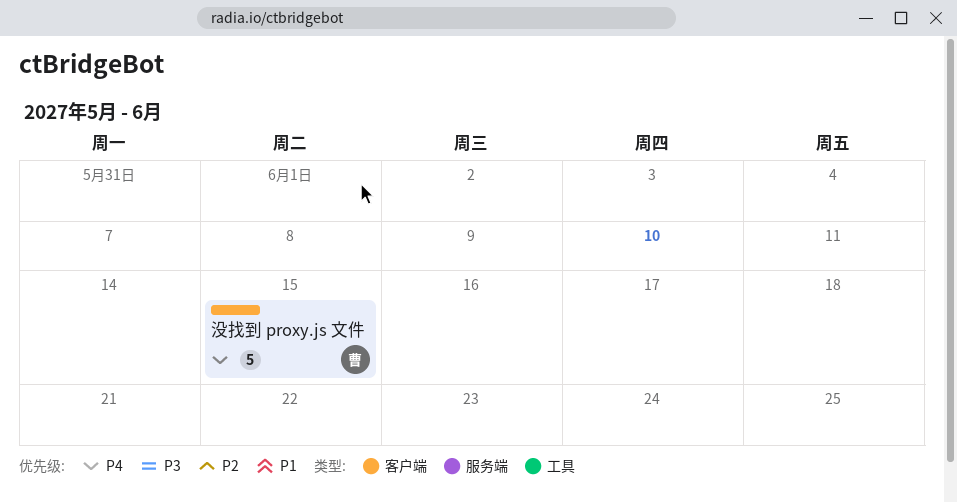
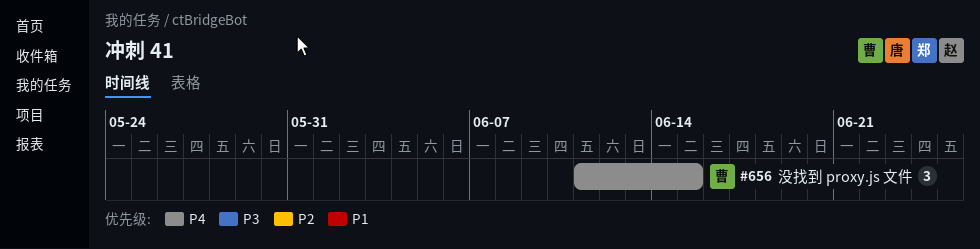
没找到 proxy.js 文件, estimate: 5 -> 3

